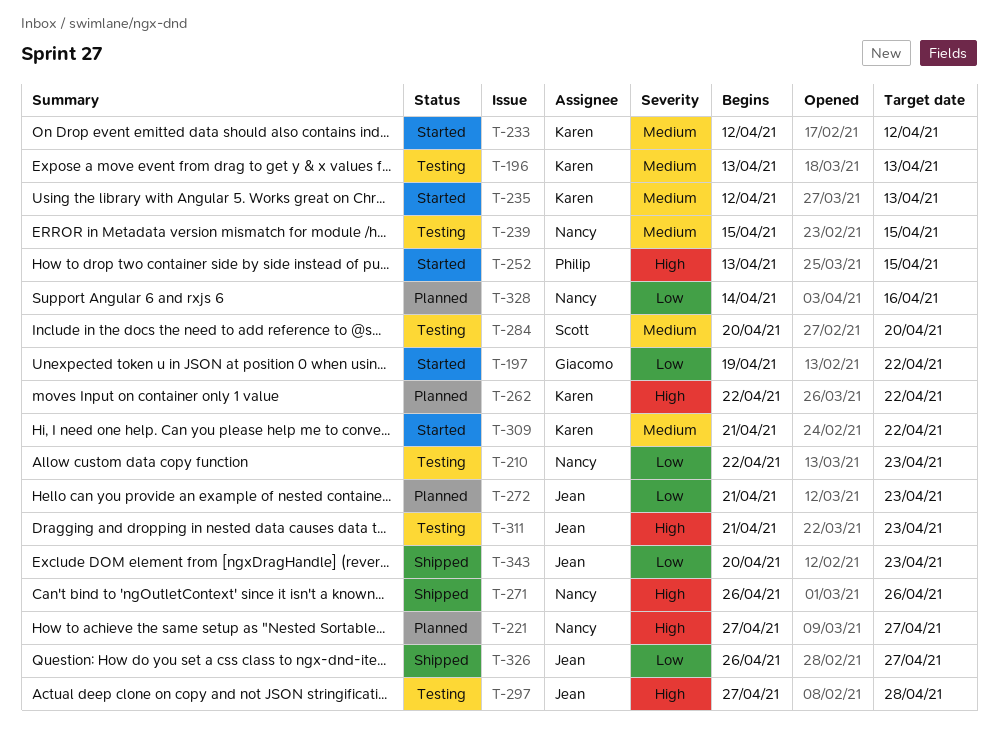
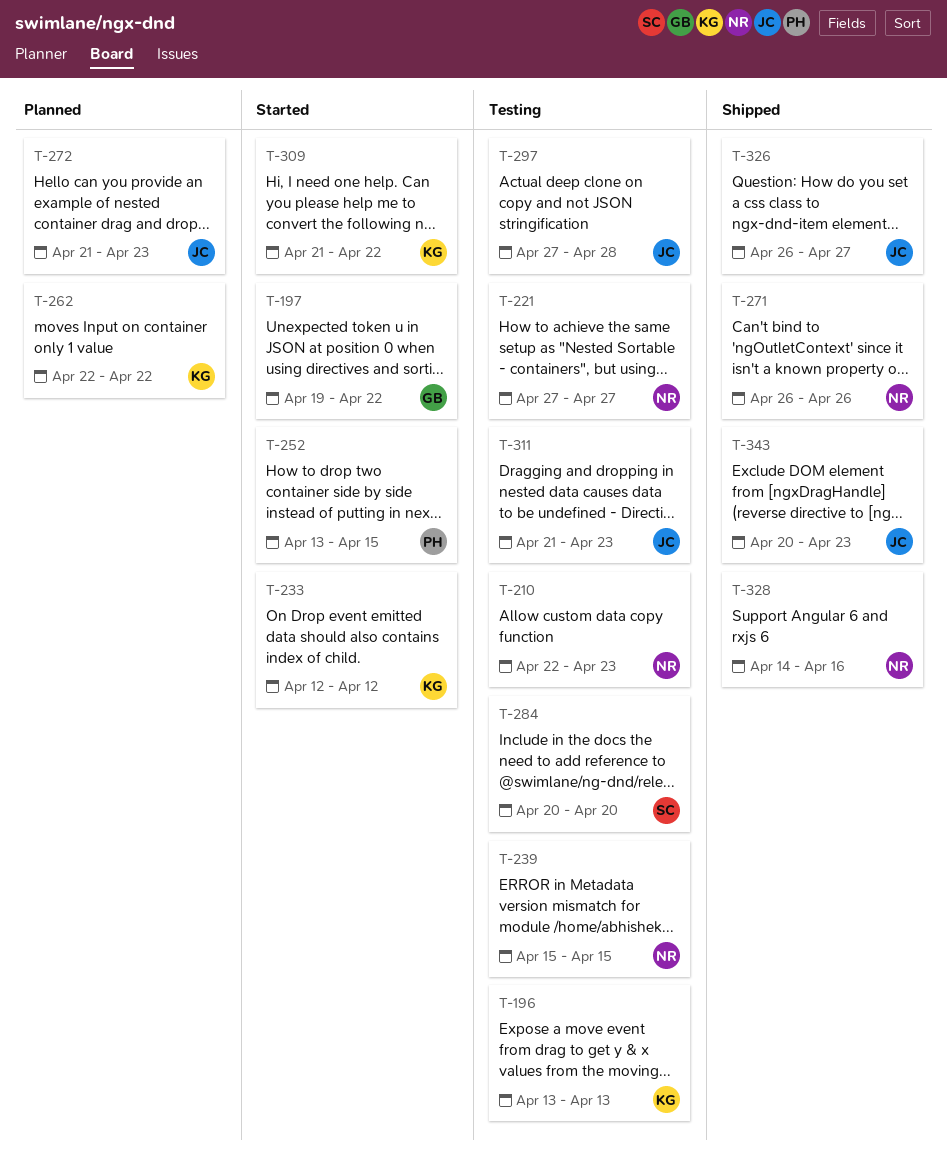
T-221, status: Planned -> Testing
T-235: present -> none
T-328, status: Planned -> Shipped

